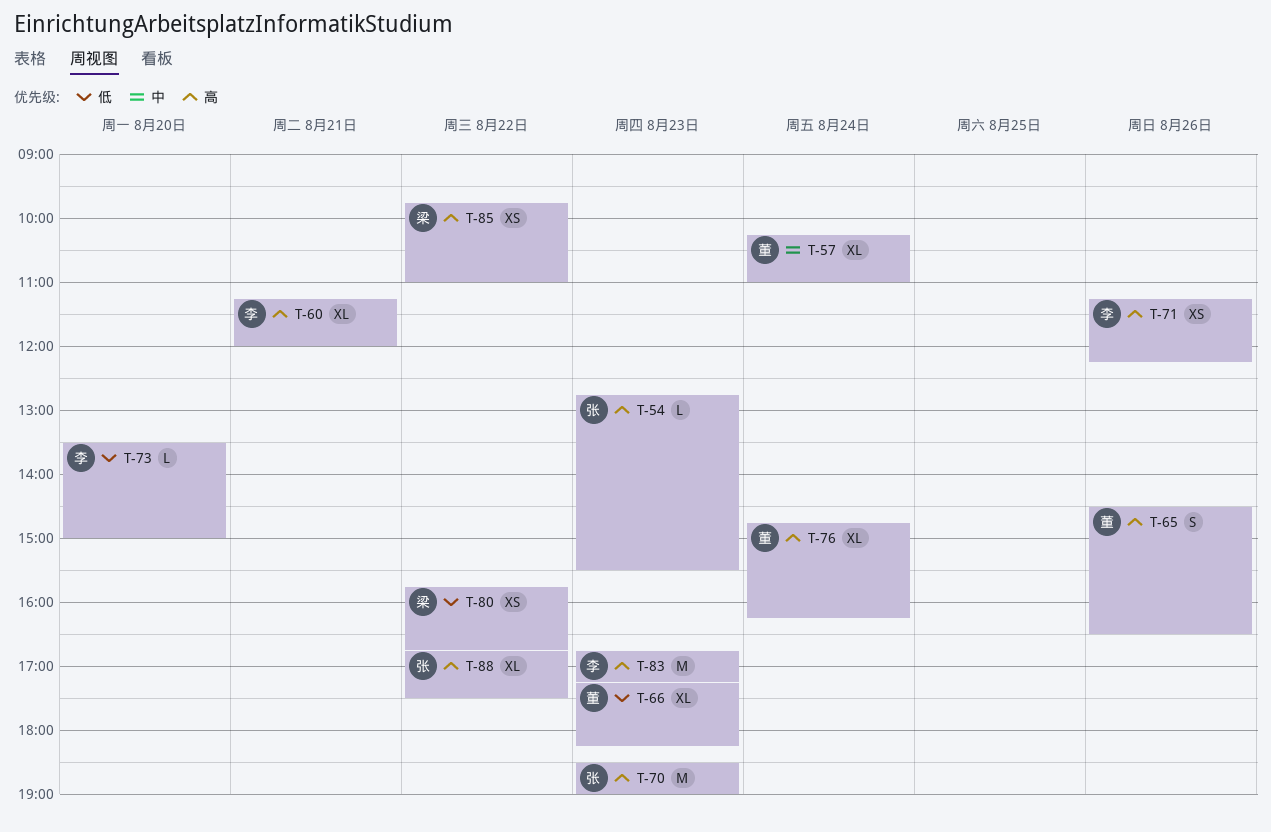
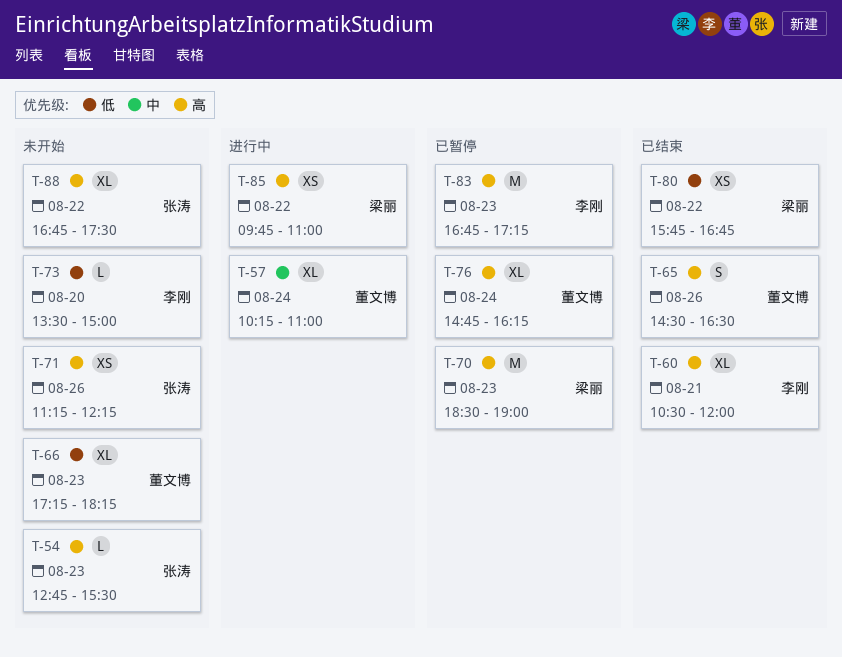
T-60, begins: 11:15 -> 10:30
T-70, owner: 张涛 -> 梁丽
T-71, owner: 李刚 -> 张涛

